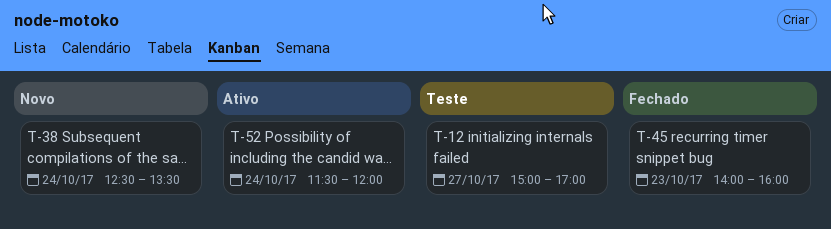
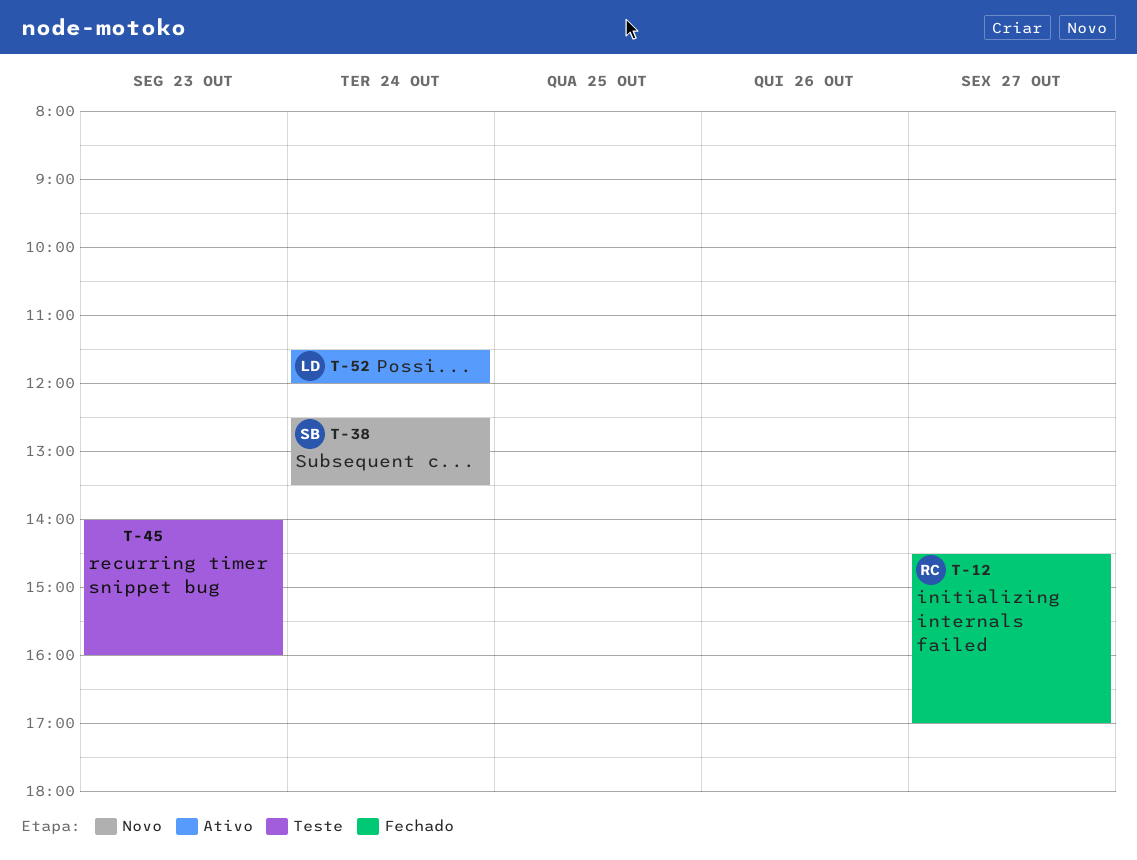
T-12, status: Teste -> Fechado
T-12, begins: 15:00 -> 14:30
T-45, status: Fechado -> Teste

